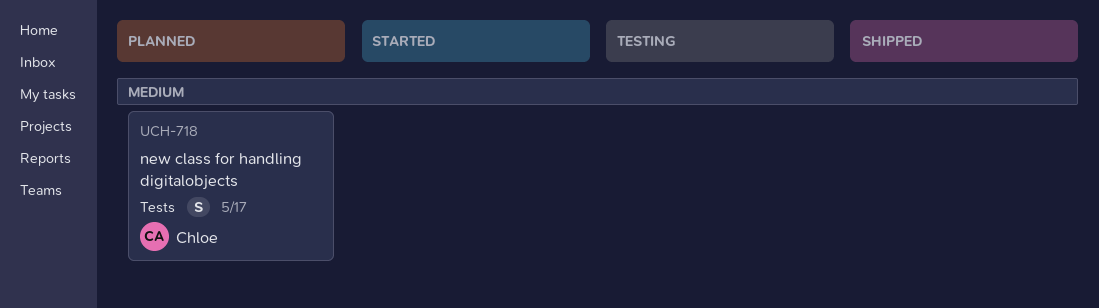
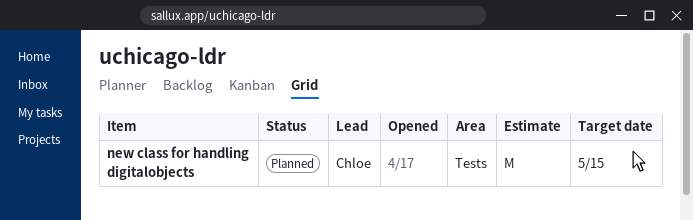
new class for handling digitalobjects, estimate: S -> M
new class for handling digitalobjects, due: May 17 -> May 15

